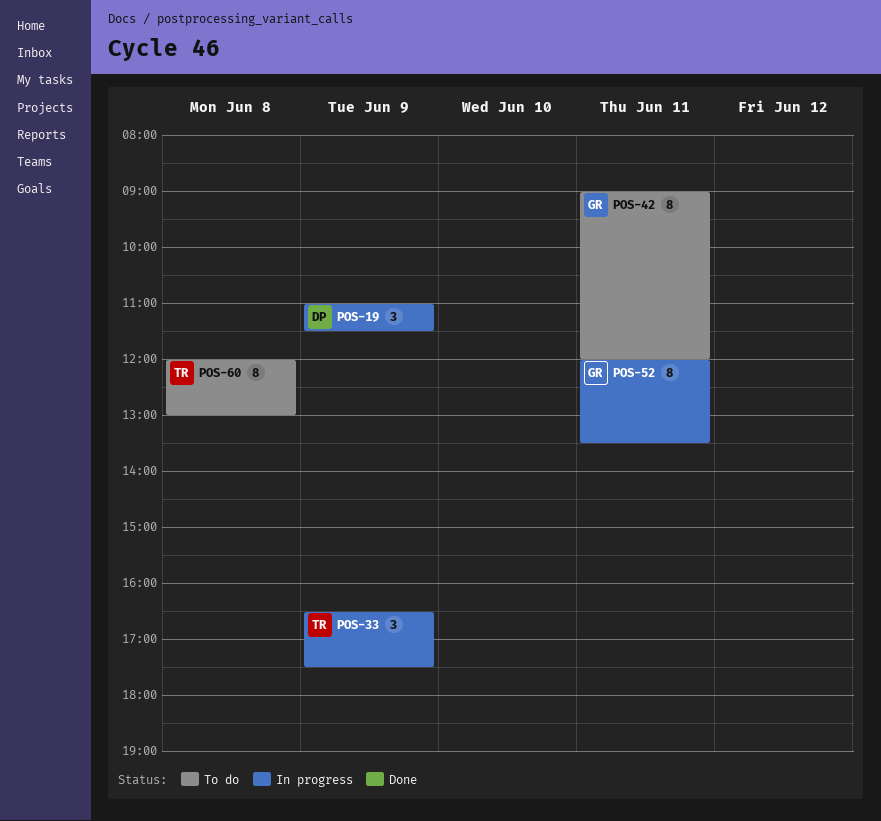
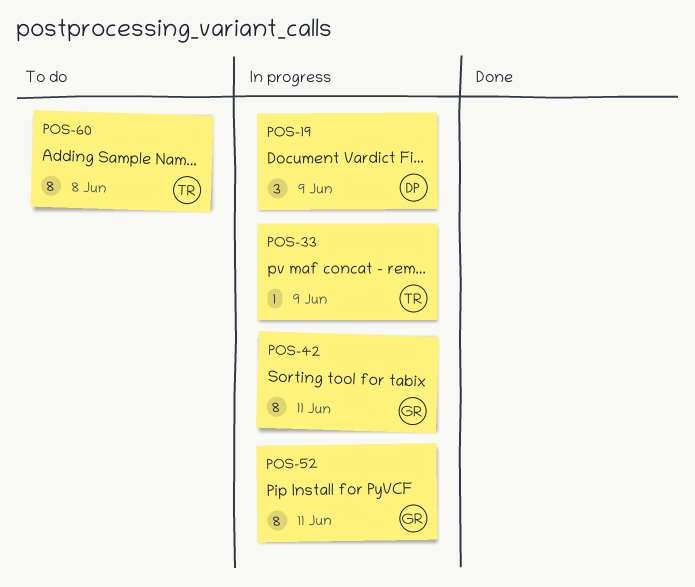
POS-33, estimate: 3 -> 1
POS-42, status: To do -> In progress

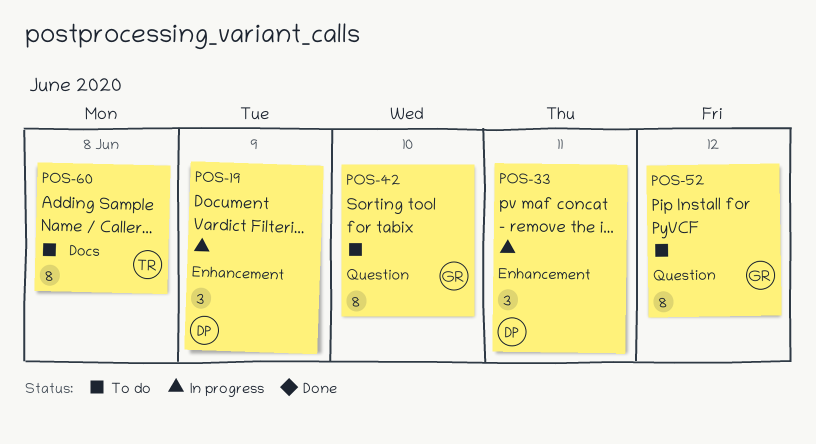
POS-33, owner: TR -> DP
POS-33, estimate: 1 -> 3
POS-33, day: Jun 9 -> Jun 11
POS-42, status: In progress -> To do
POS-42, day: Jun 11 -> Jun 10
POS-52, status: In progress -> To do
POS-52, day: Jun 11 -> Jun 12

